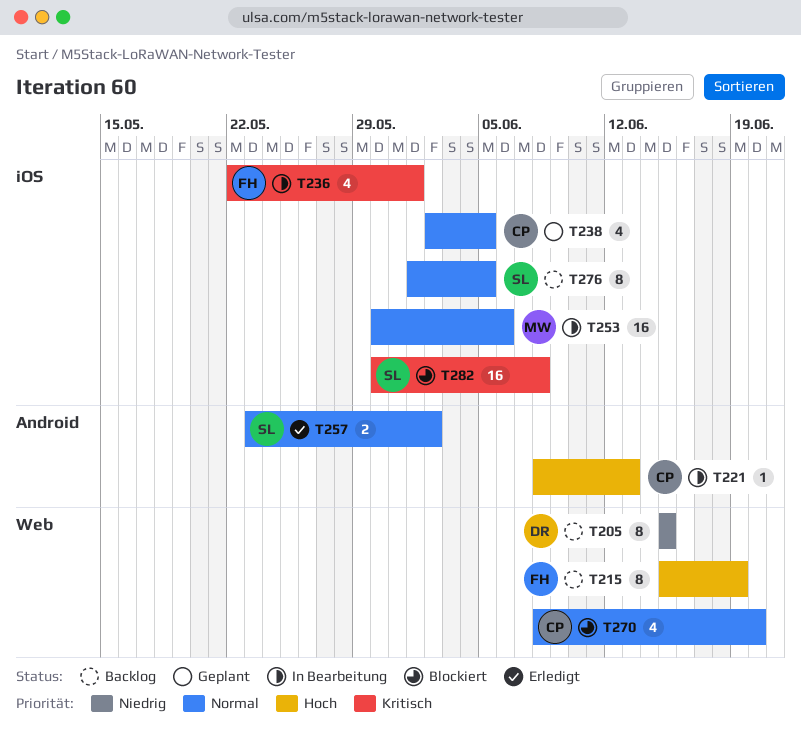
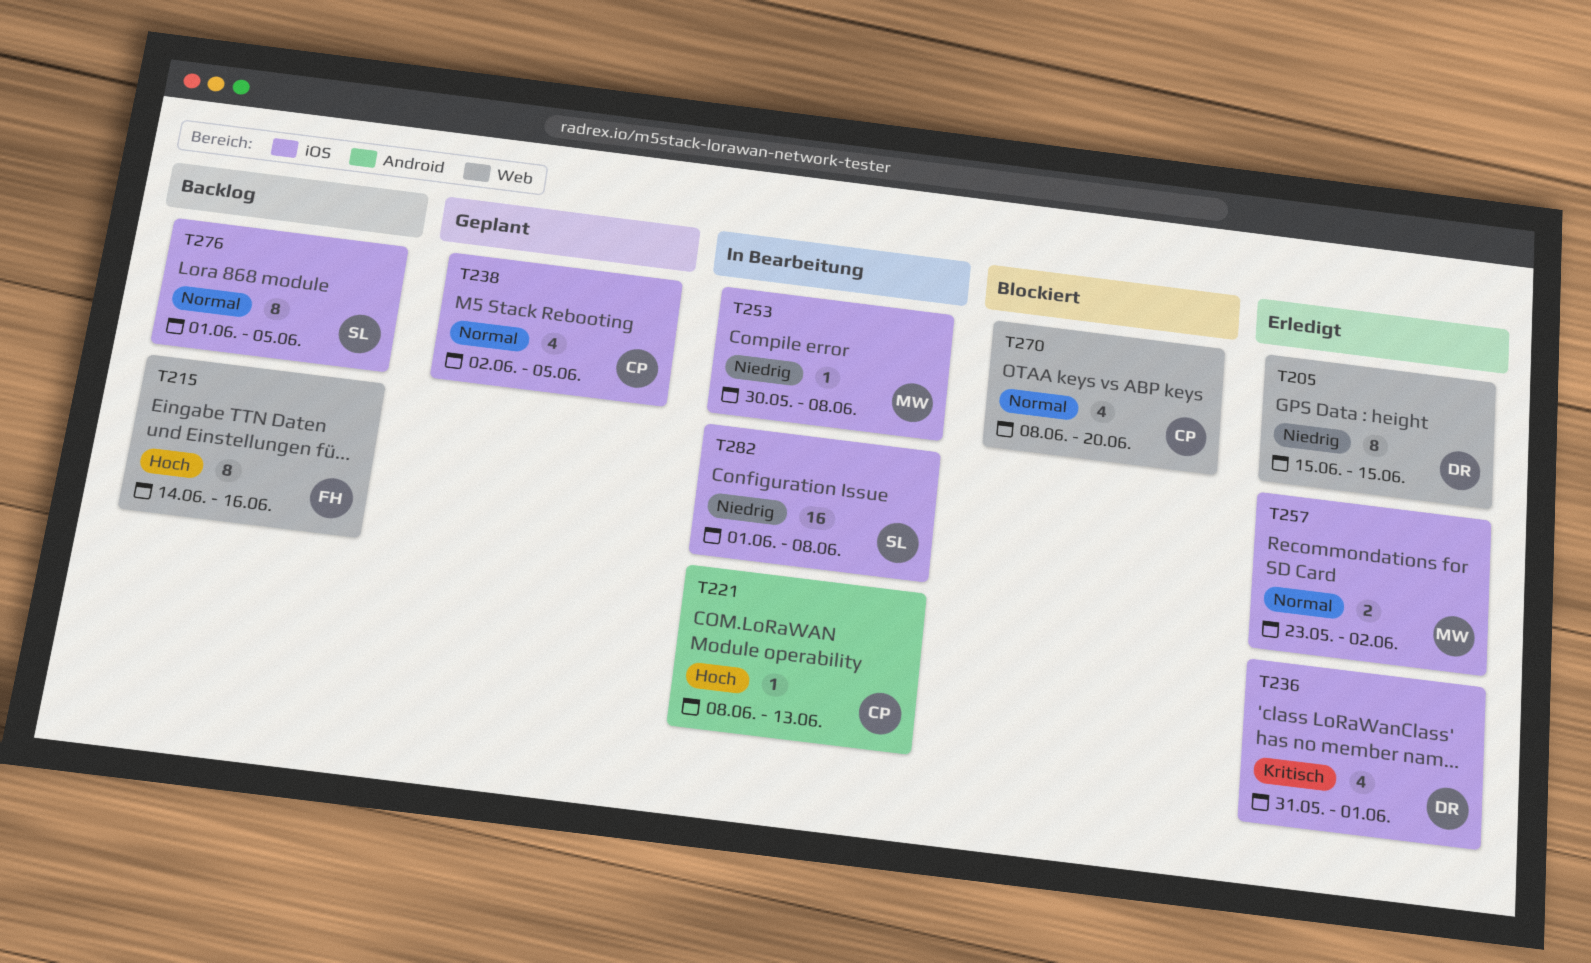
T205, status: Backlog -> Erledigt
T215, start: Jun 15 -> Jun 14
T215, due: Jun 19 -> Jun 16
T236, status: In Bearbeitung -> Erledigt
T236, owner: FH -> DR
T236, start: May 22 -> May 31
T253, priority: Normal -> Niedrig
T253, estimate: 16 -> 1
T253, due: Jun 6 -> Jun 8
T257, owner: SL -> MW
T257, label: Android -> iOS
T282, status: Blockiert -> In Bearbeitung
T282, priority: Kritisch -> Niedrig
T282, start: May 30 -> Jun 1

